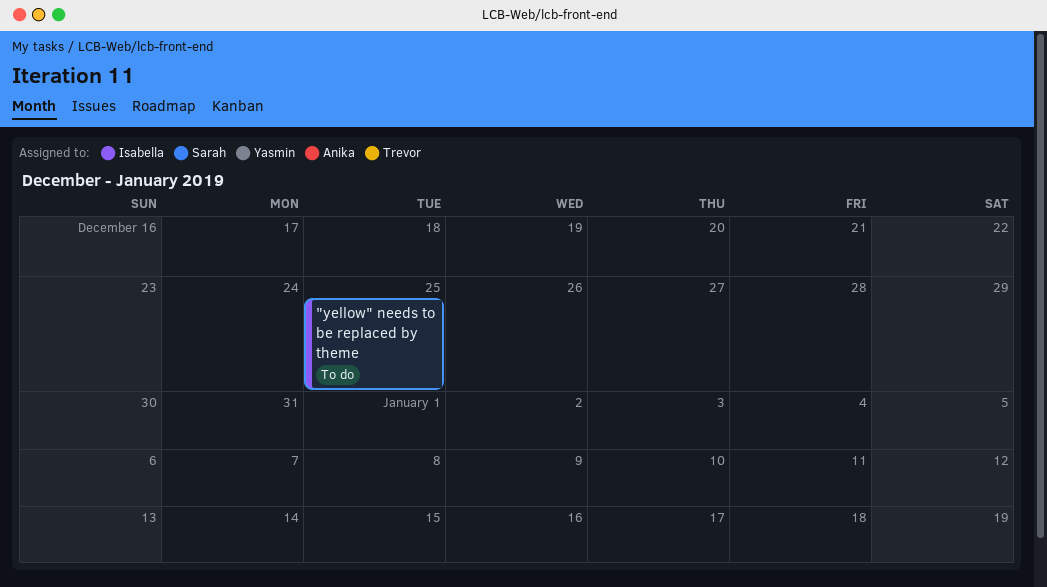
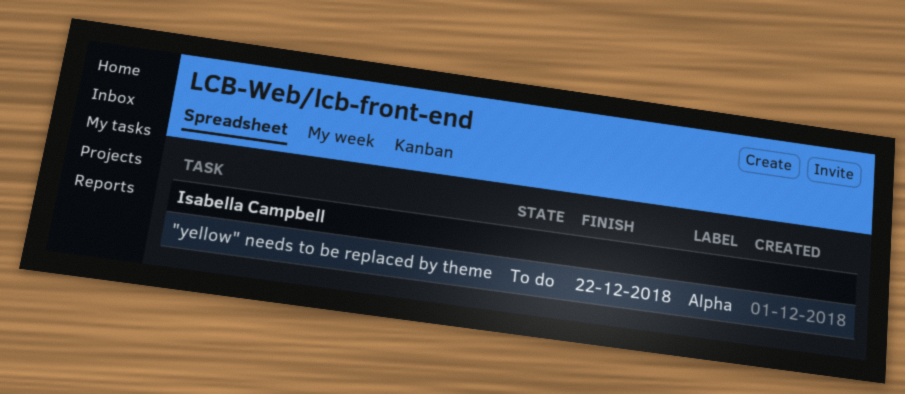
"yellow" needs to be replaced by theme, due: Dec 25 -> Dec 22

